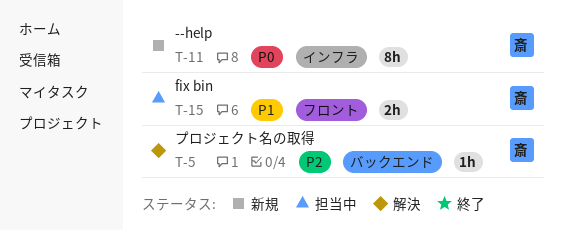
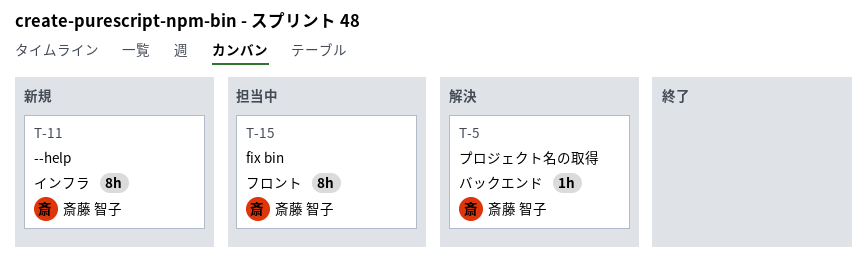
T-15, estimate: 2h -> 8h

